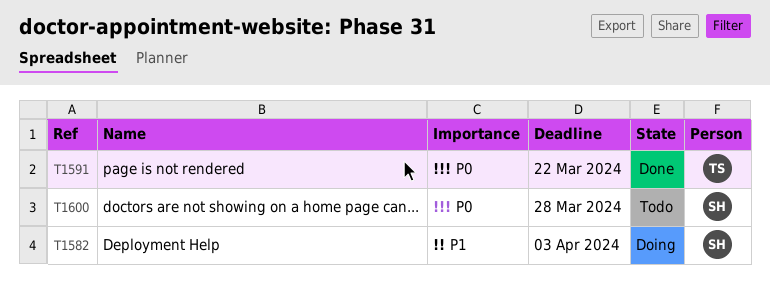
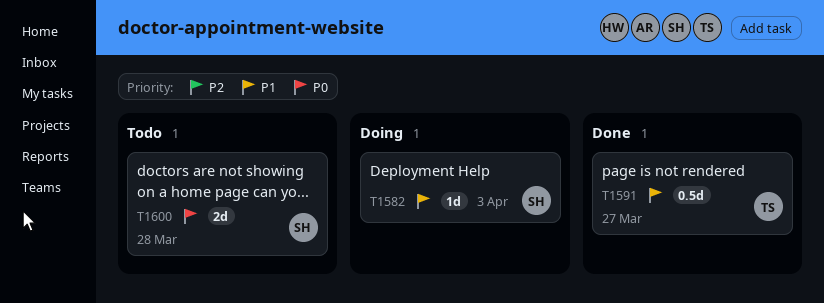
T1591, priority: P0 -> P1
T1591, due: Mar 22 -> Mar 27

